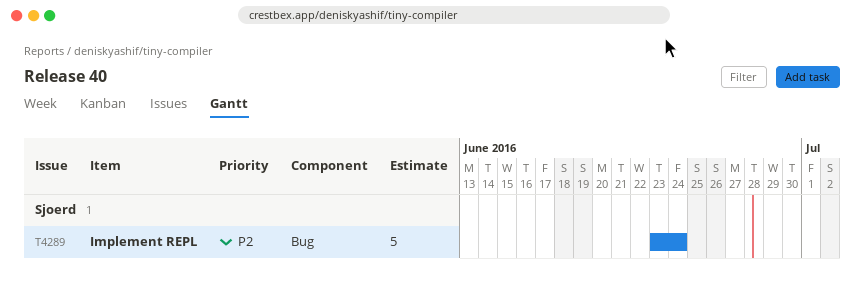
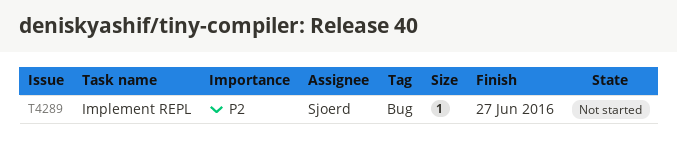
T4289, estimate: 5 -> 1
T4289, due: Jun 24 -> Jun 27

